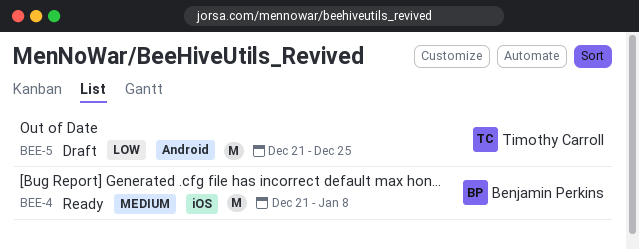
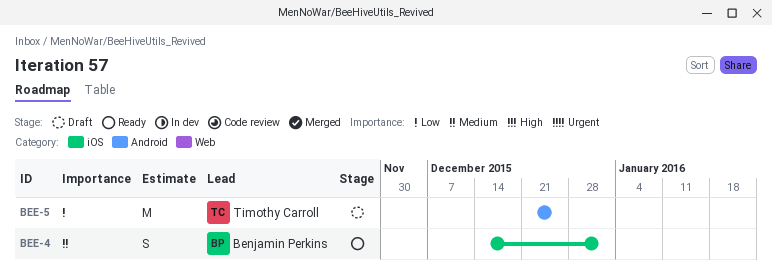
BEE-4, estimate: M -> S
BEE-4, start: Dec 21 -> Dec 14
BEE-4, due: Jan 8 -> Jan 1

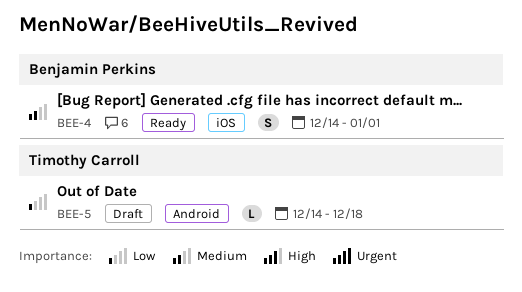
BEE-5, estimate: M -> L
BEE-5, start: Dec 21 -> Dec 14
BEE-5, due: Dec 25 -> Dec 18

